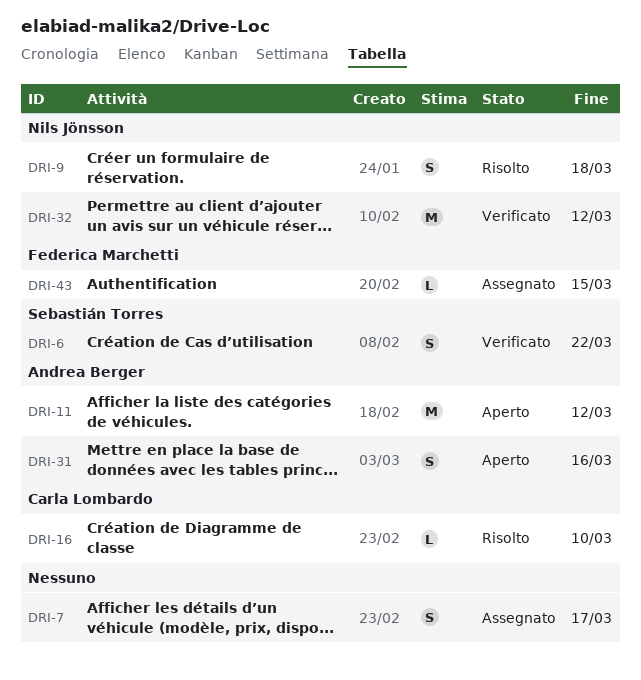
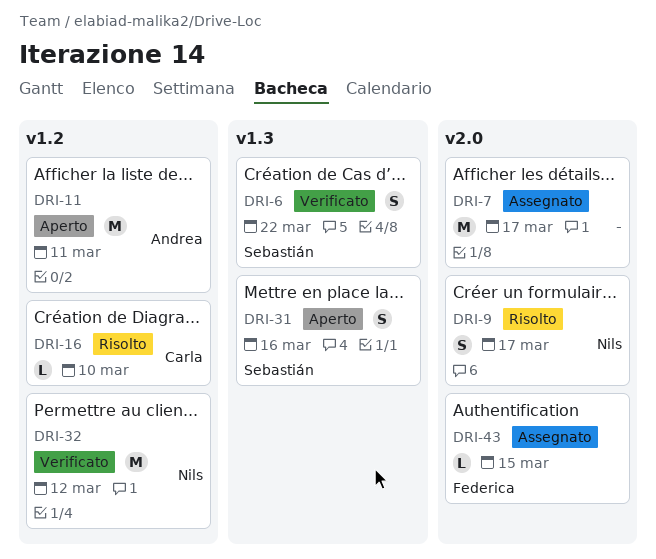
DRI-7, estimate: S -> M
DRI-9, due: Mar 18 -> Mar 17
DRI-11, due: Mar 12 -> Mar 11
DRI-31, owner: Andrea Berger -> Sebastián Torres

